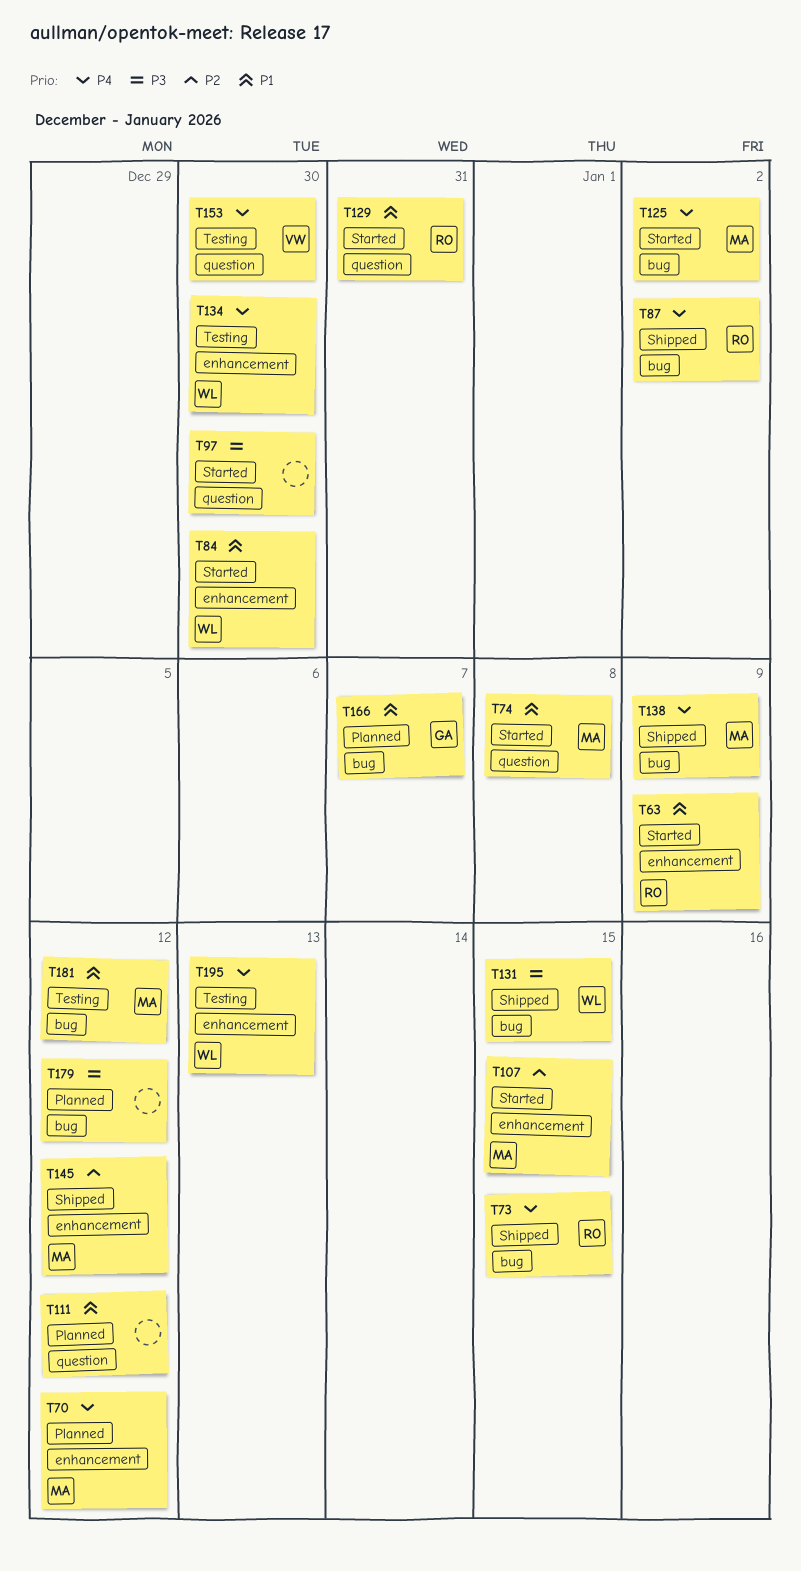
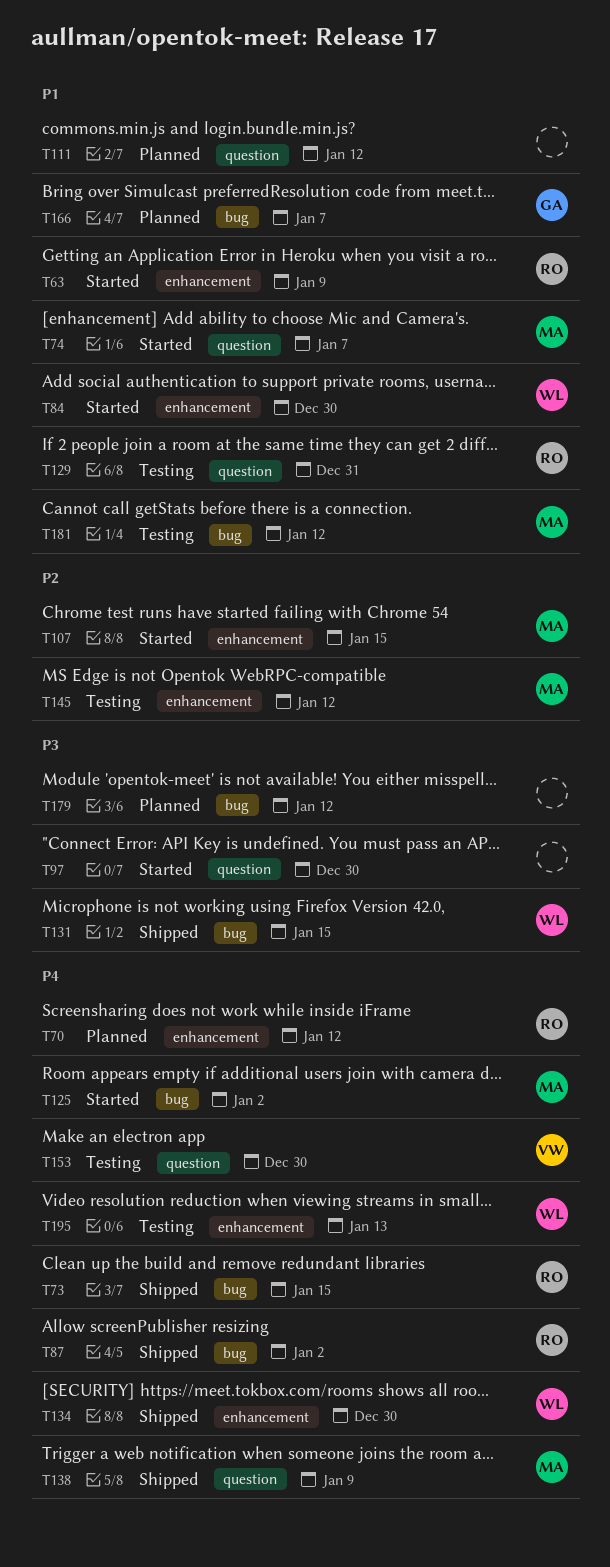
T70, owner: MA -> RO
T74, due: Jan 8 -> Jan 7
T129, status: Started -> Testing
T134, status: Testing -> Shipped
T138, label: bug -> question
T145, status: Shipped -> Testing

